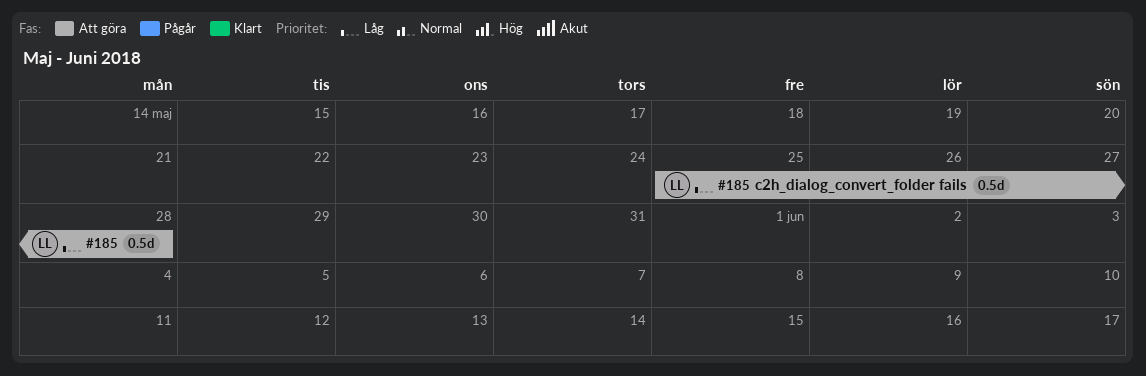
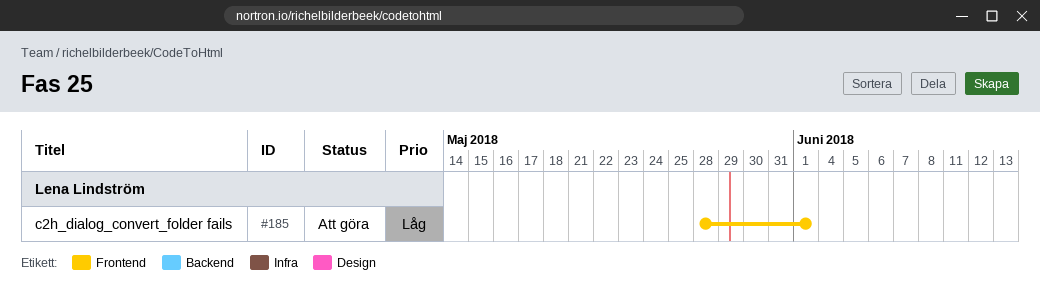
#185, start: May 25 -> May 28
#185, due: May 28 -> Jun 1

